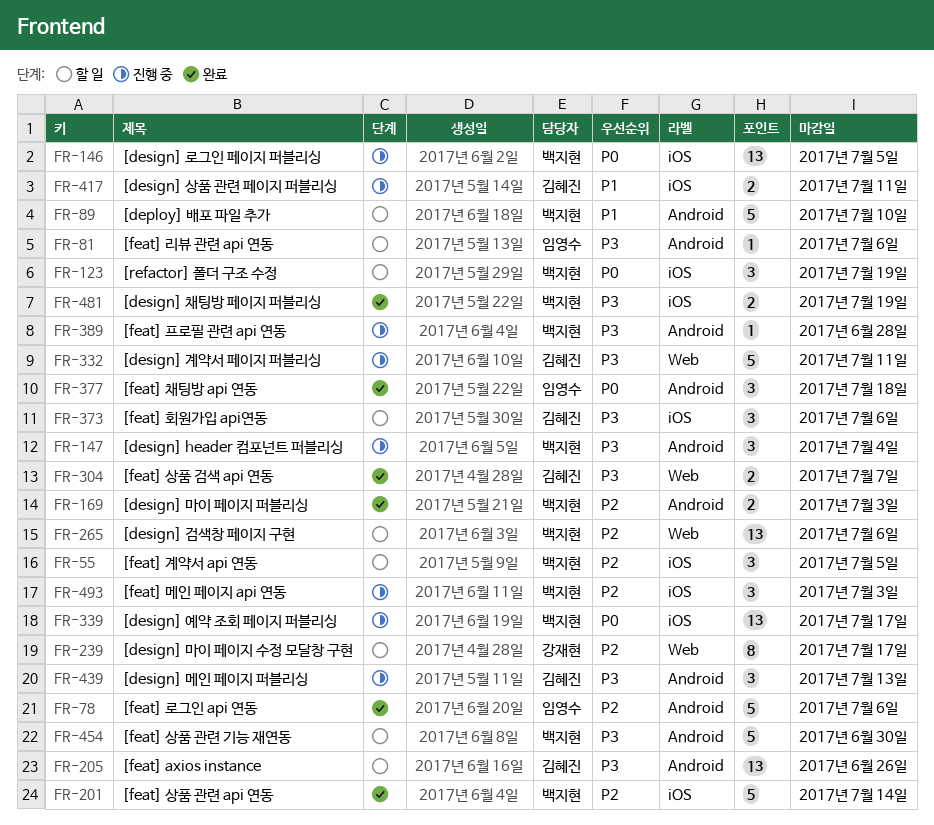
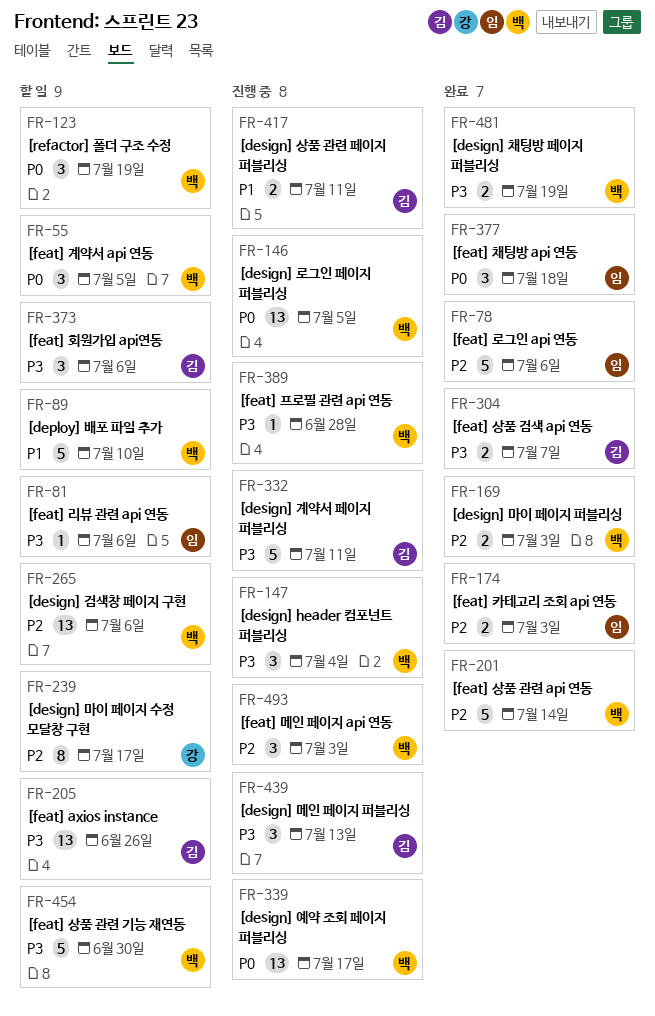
FR-55, priority: P2 -> P0
FR-174: none -> present

